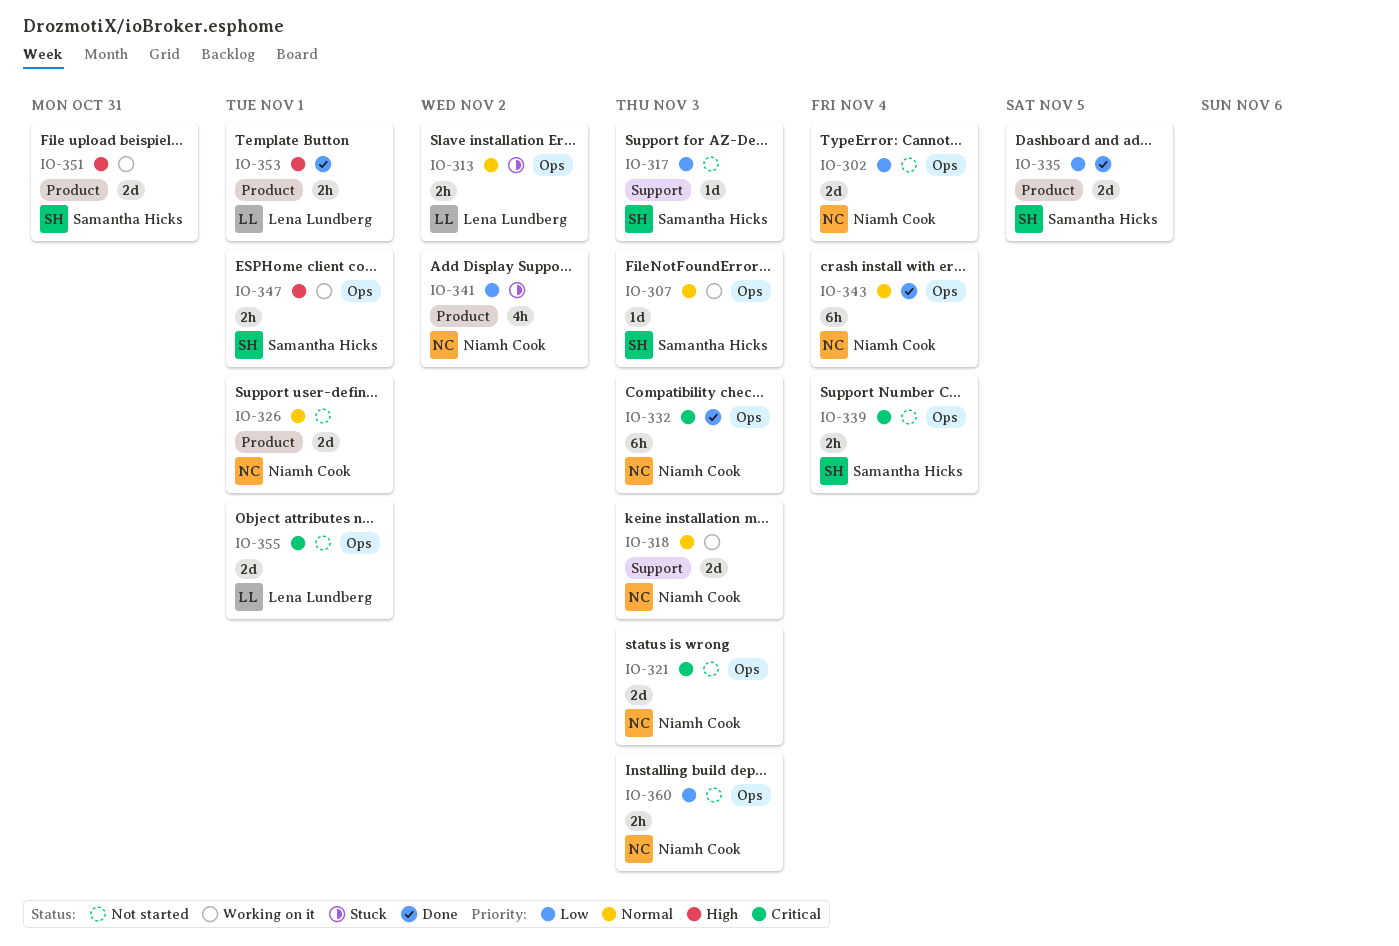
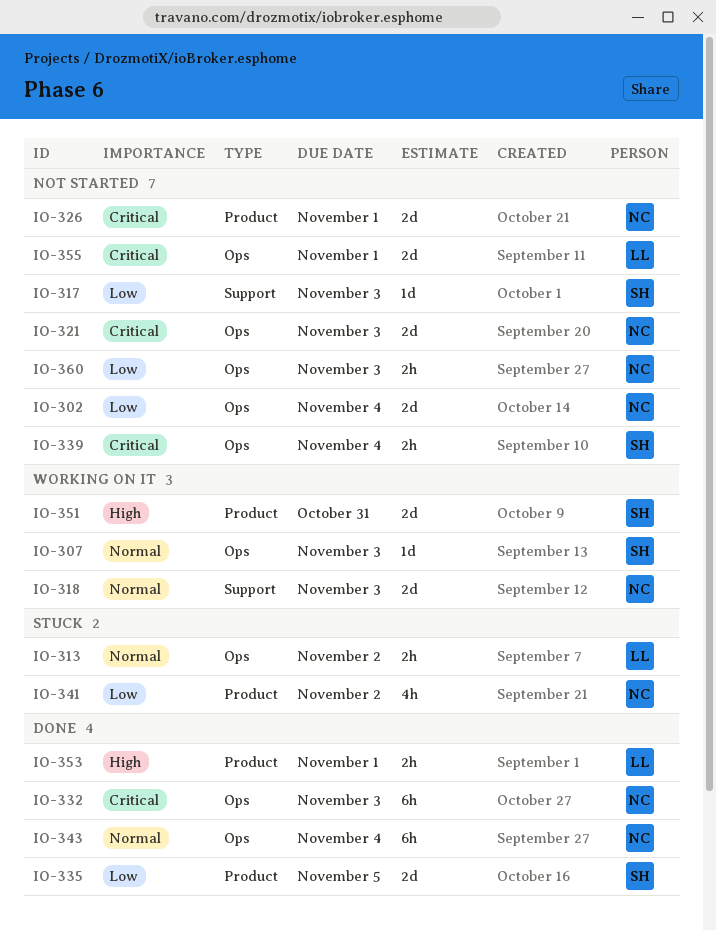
IO-326, priority: Normal -> Critical
IO-347: present -> none

